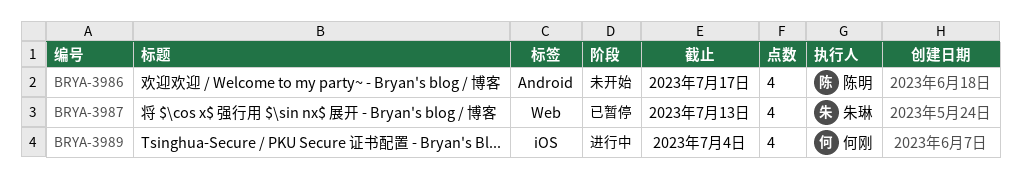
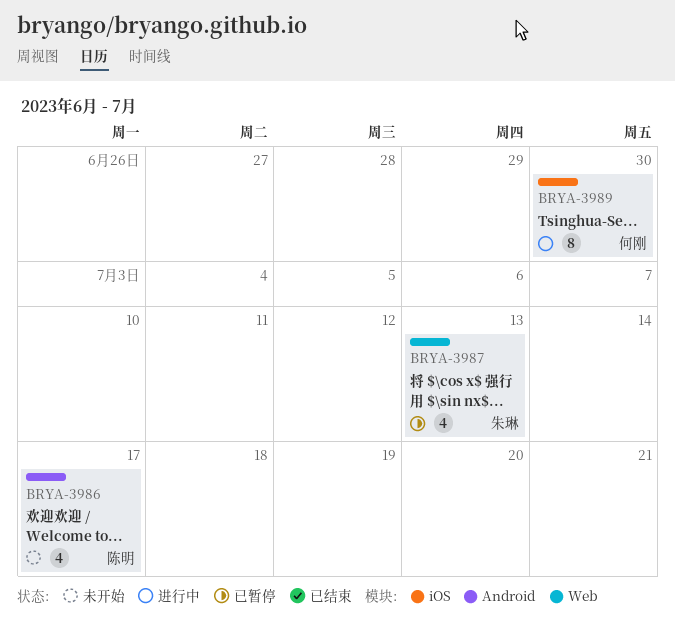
BRYA-3989, estimate: 4 -> 8
BRYA-3989, due: Jul 4 -> Jun 30

